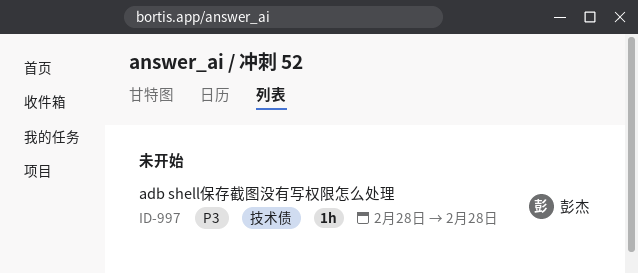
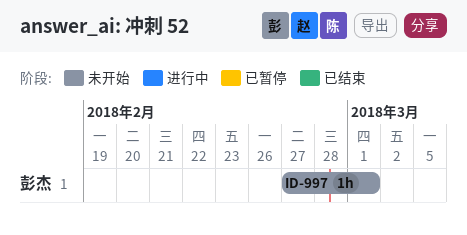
ID-997, start: Feb 28 -> Feb 27
ID-997, due: Feb 28 -> Mar 1

